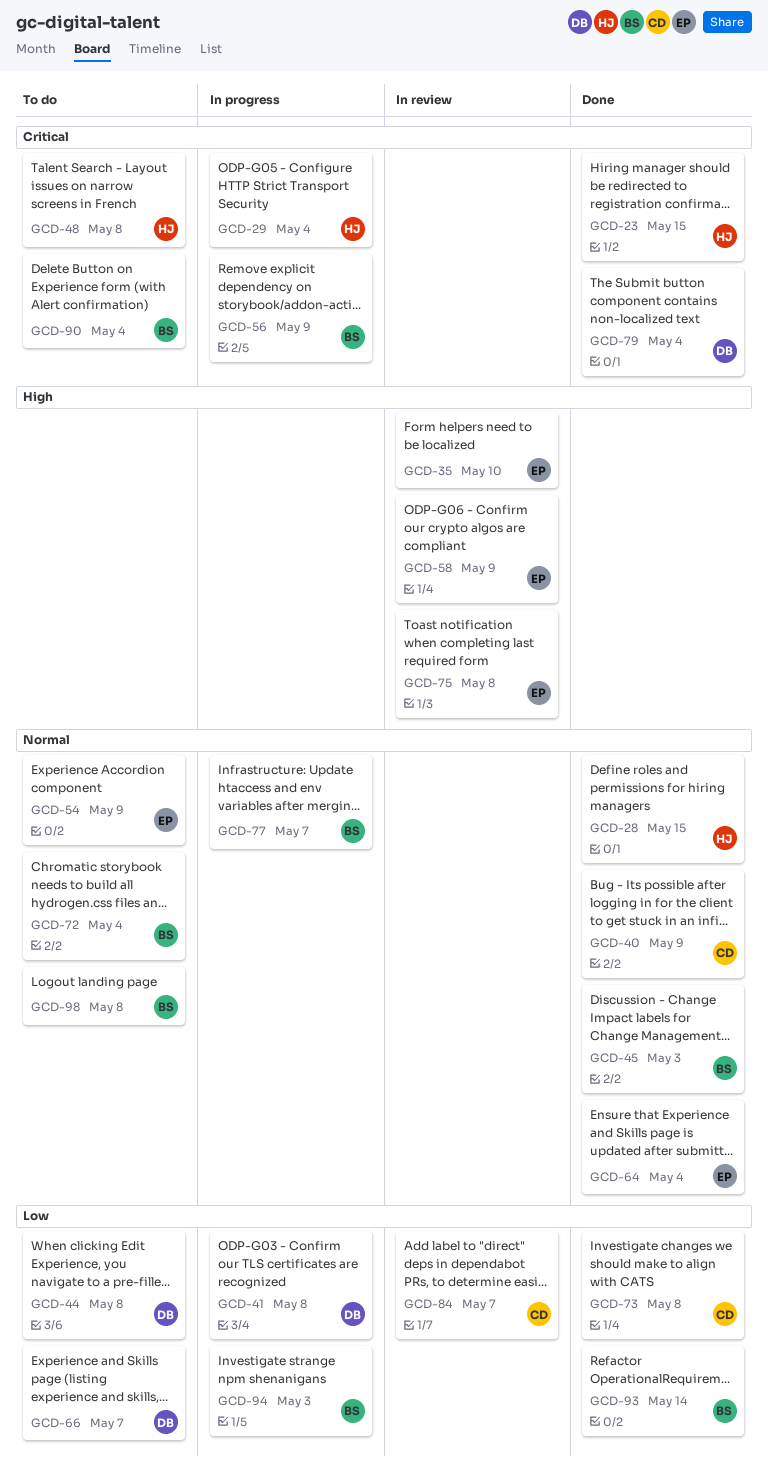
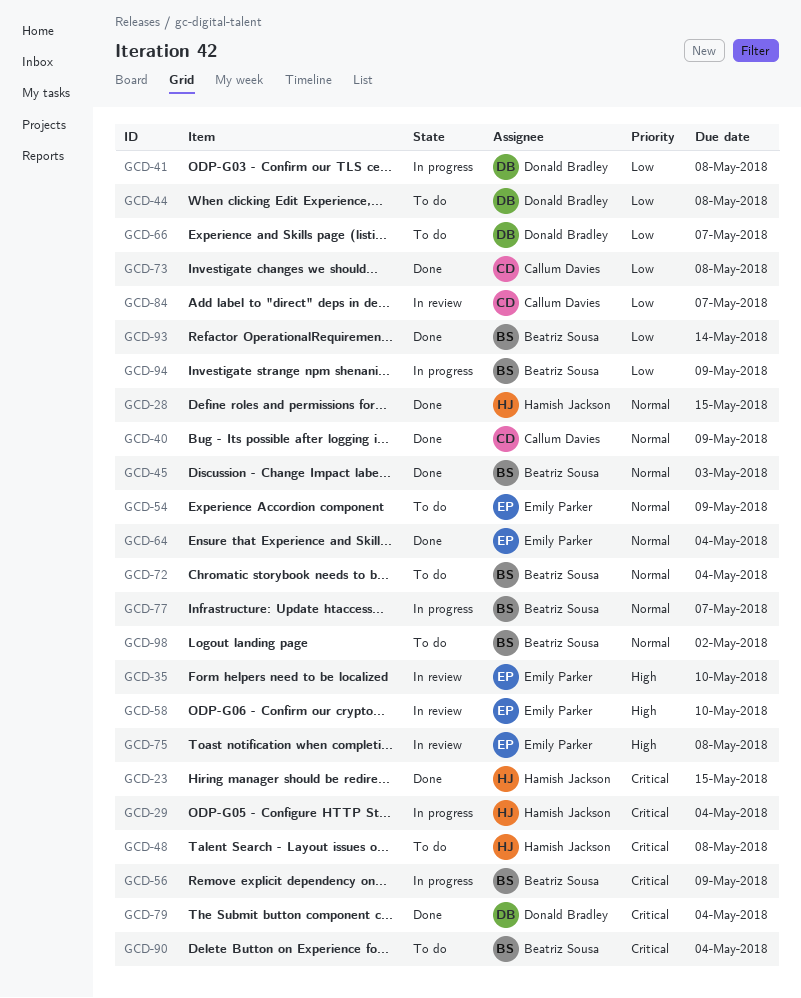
GCD-58, due: May 9 -> May 10
GCD-94, due: May 3 -> May 9
GCD-98, due: May 8 -> May 2

